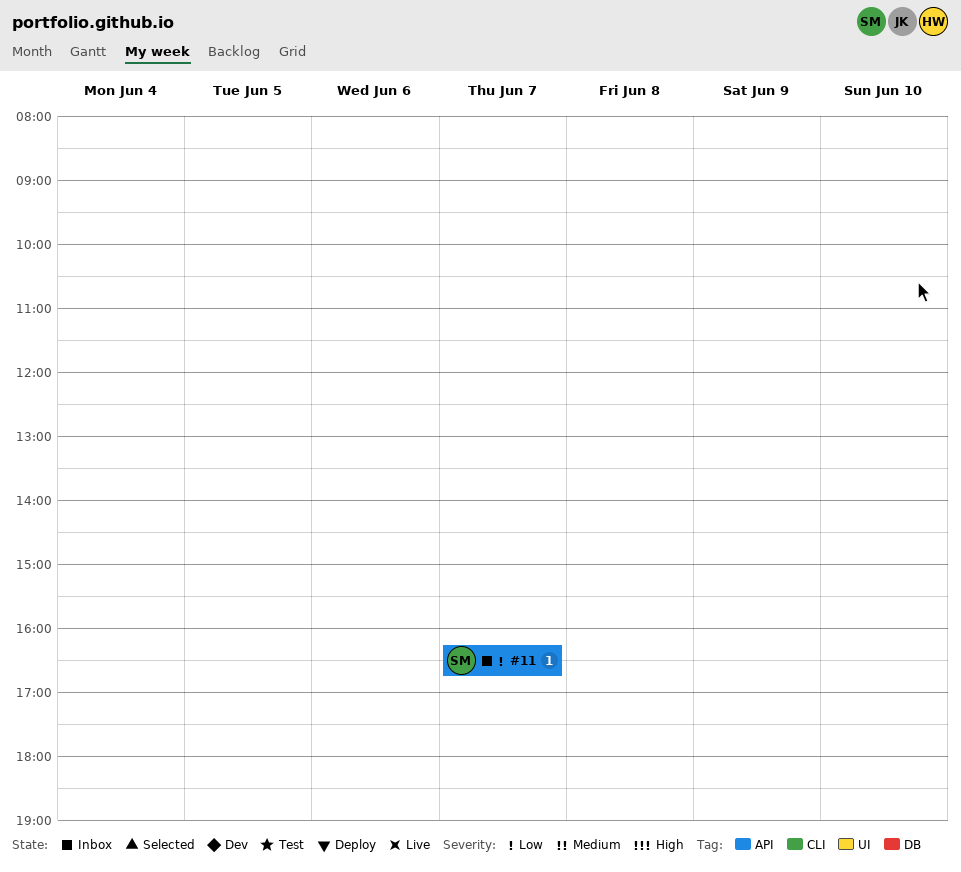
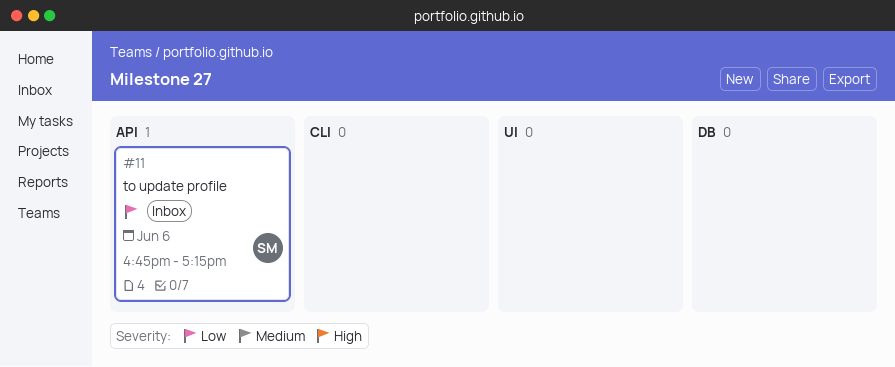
#11, day: Jun 7 -> Jun 6
#11, begins: 16:15 -> 16:45
#11, ends: 16:45 -> 17:15

